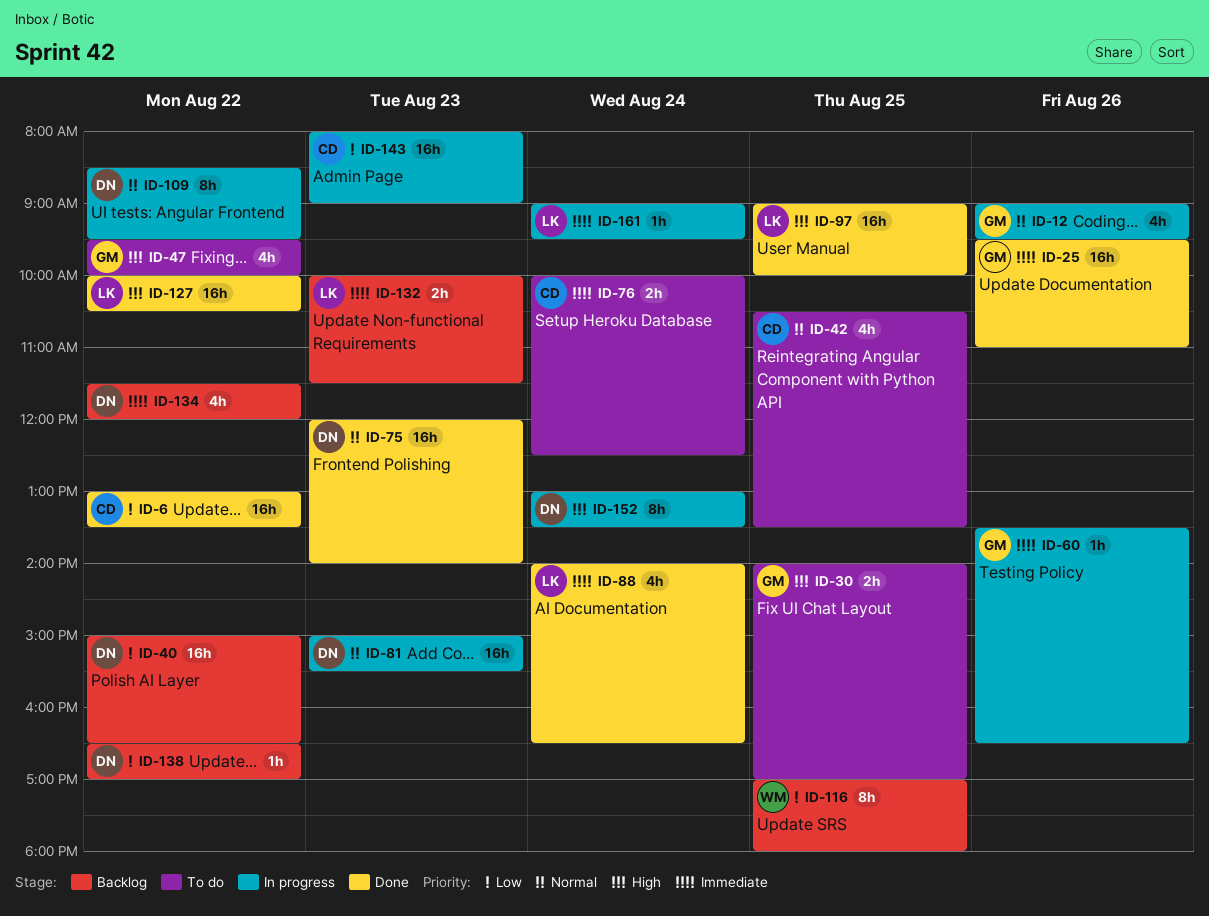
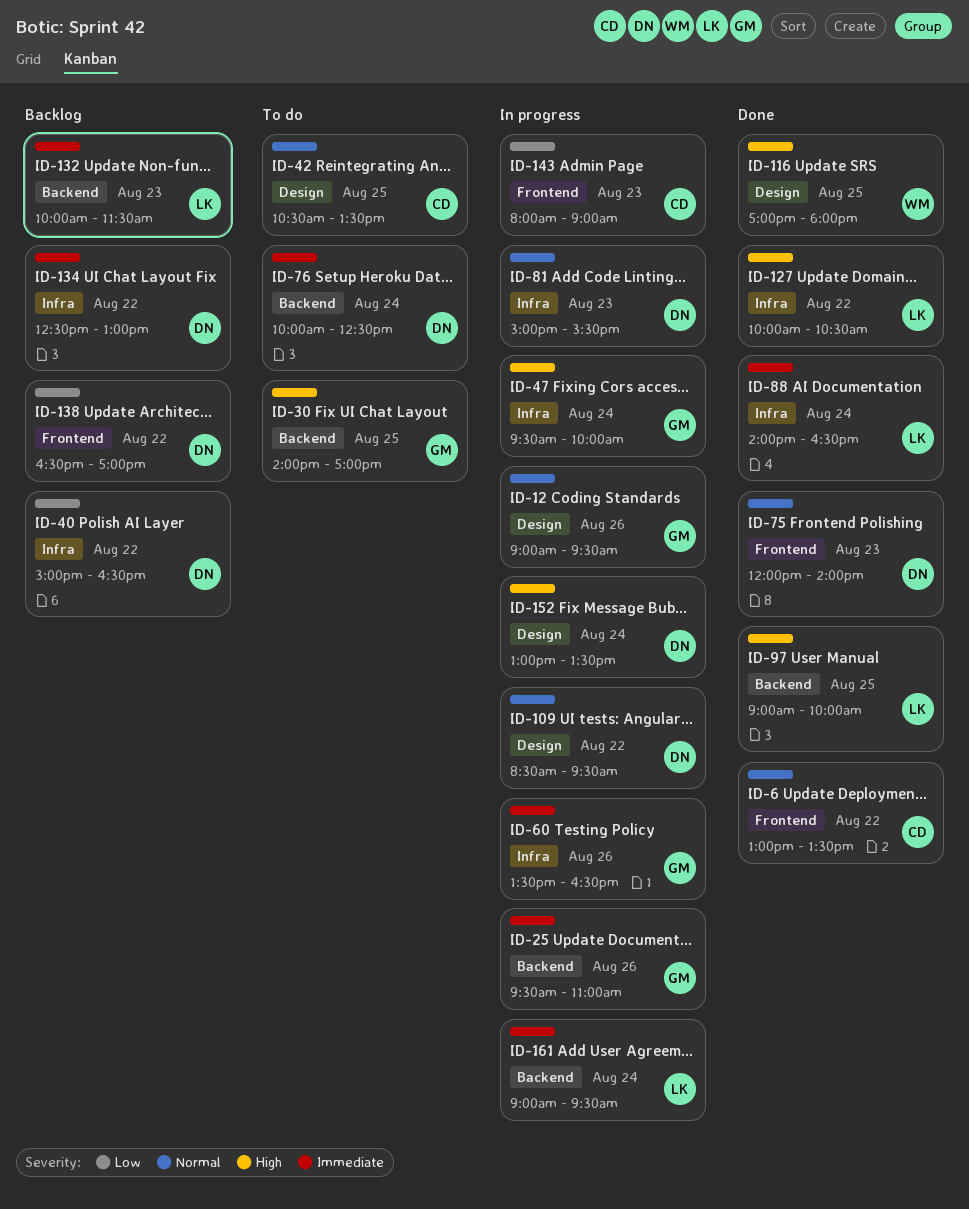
ID-6, priority: Low -> Normal
ID-25, status: Done -> In progress
ID-47, status: To do -> In progress
ID-47, day: Aug 22 -> Aug 24
ID-76, owner: CD -> DN
ID-116, status: Backlog -> Done
ID-116, priority: Low -> High
ID-134, begins: 11:30 -> 12:30
ID-134, ends: 12:00 -> 13:00

